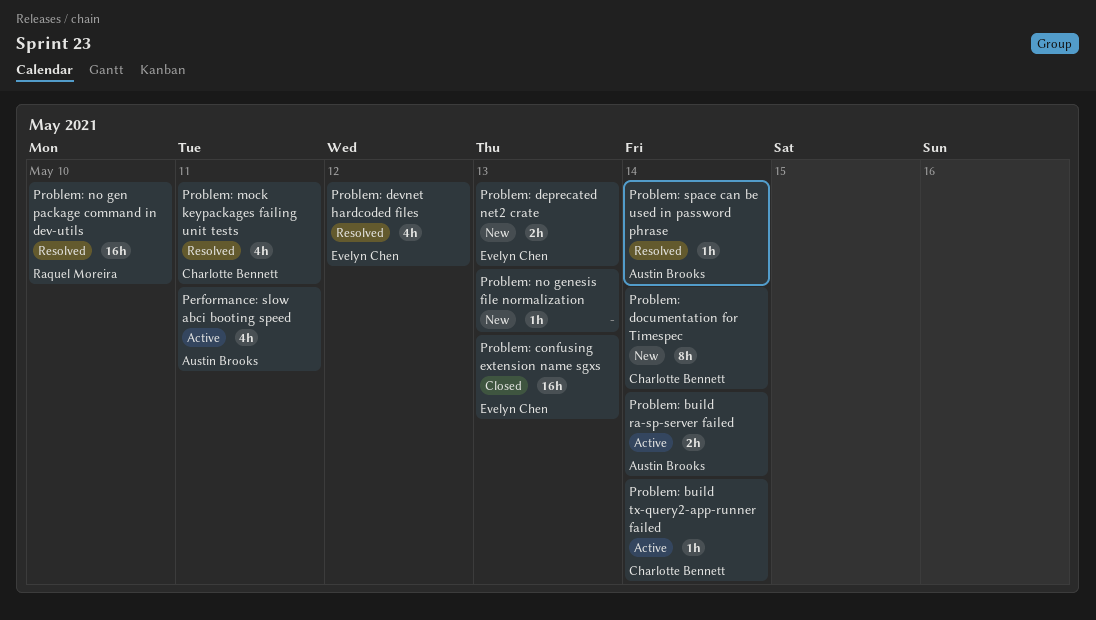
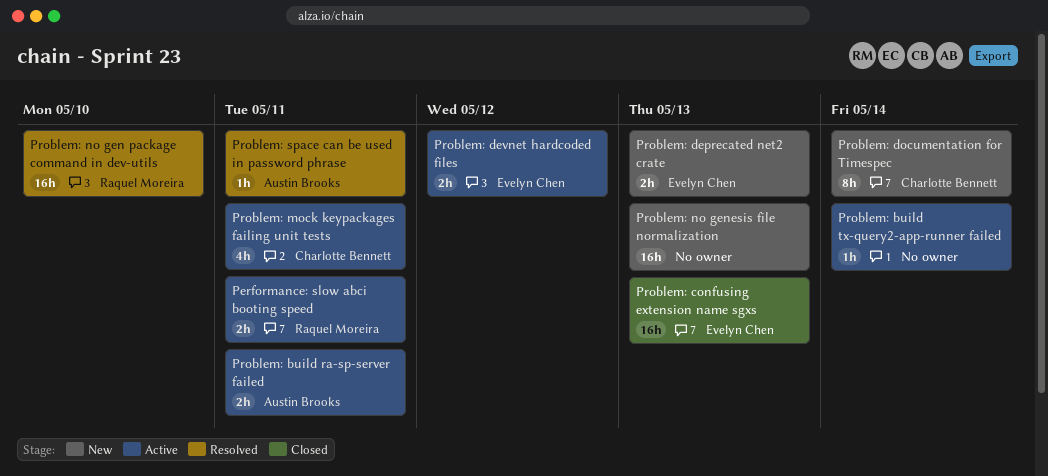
Performance: slow abci booting speed, owner: Austin Brooks -> Raquel Moreira
Performance: slow abci booting speed, estimate: 4h -> 2h
Problem: build ra-sp-server failed, due: May 14 -> May 11
Problem: build tx-query2-app-runner failed, owner: Charlotte Bennett -> none
Problem: devnet hardcoded files, status: Resolved -> Active
Problem: devnet hardcoded files, estimate: 4h -> 2h
Problem: mock keypackages failing unit tests, status: Resolved -> Active
Problem: no genesis file normalization, estimate: 1h -> 16h
Problem: space can be used in password phrase, due: May 14 -> May 11

